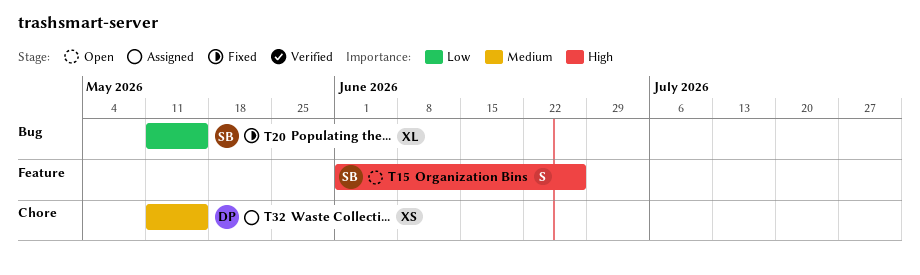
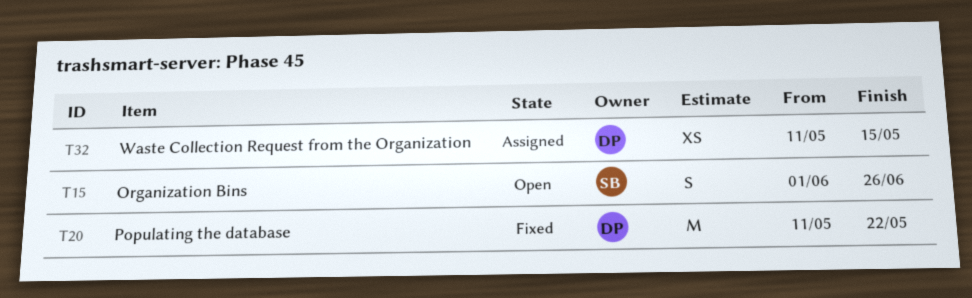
T20, owner: SB -> DP
T20, estimate: XL -> M
T20, due: May 15 -> May 22

